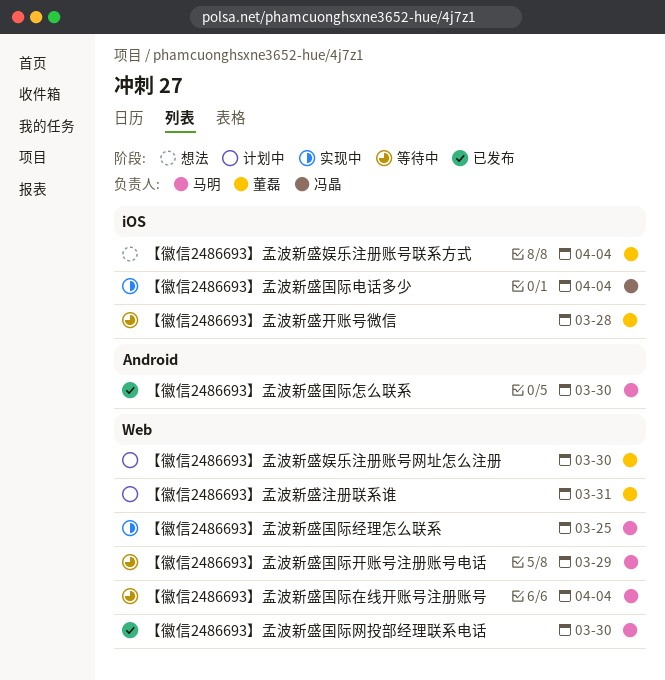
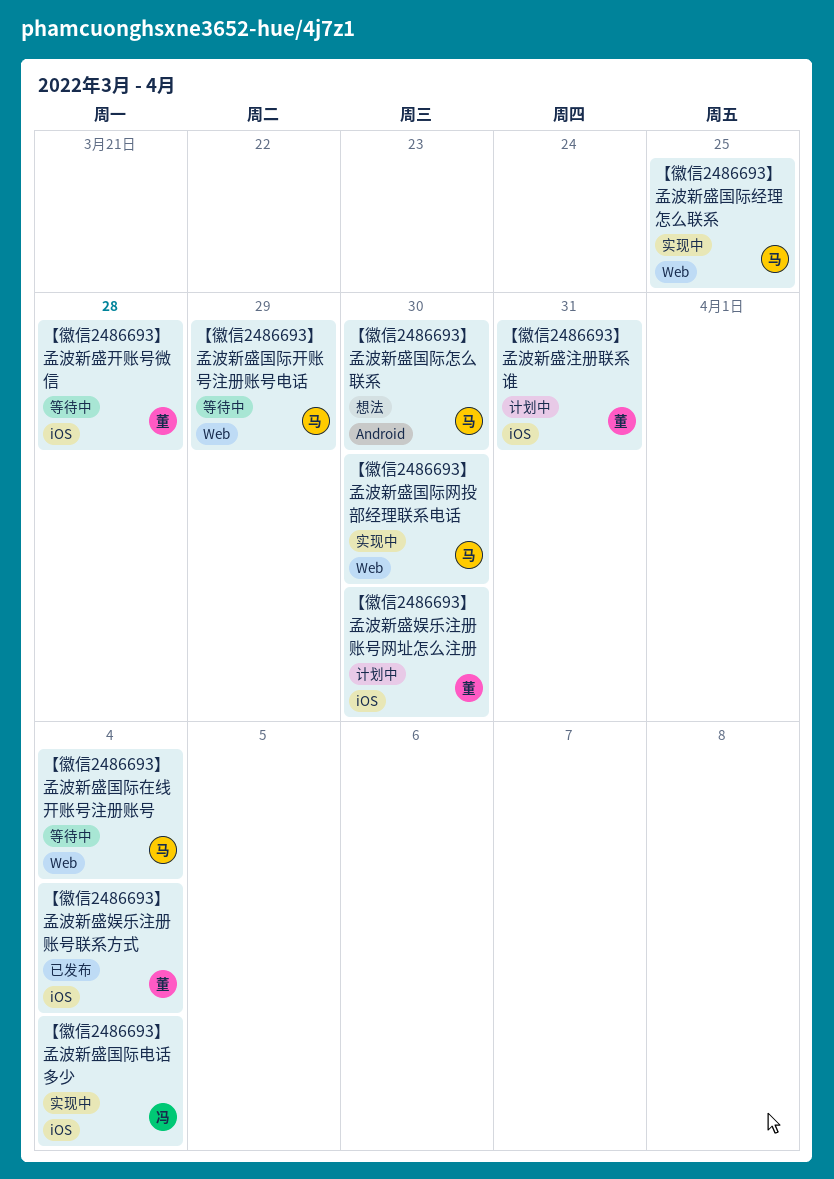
【徽信2486693】孟波新盛国际怎么联系, status: 已发布 -> 想法
【徽信2486693】孟波新盛国际网投部经理联系电话, status: 已发布 -> 实现中
【徽信2486693】孟波新盛娱乐注册账号网址怎么注册, label: Web -> iOS
【徽信2486693】孟波新盛娱乐注册账号联系方式, status: 想法 -> 已发布
【徽信2486693】孟波新盛注册联系谁, label: Web -> iOS

